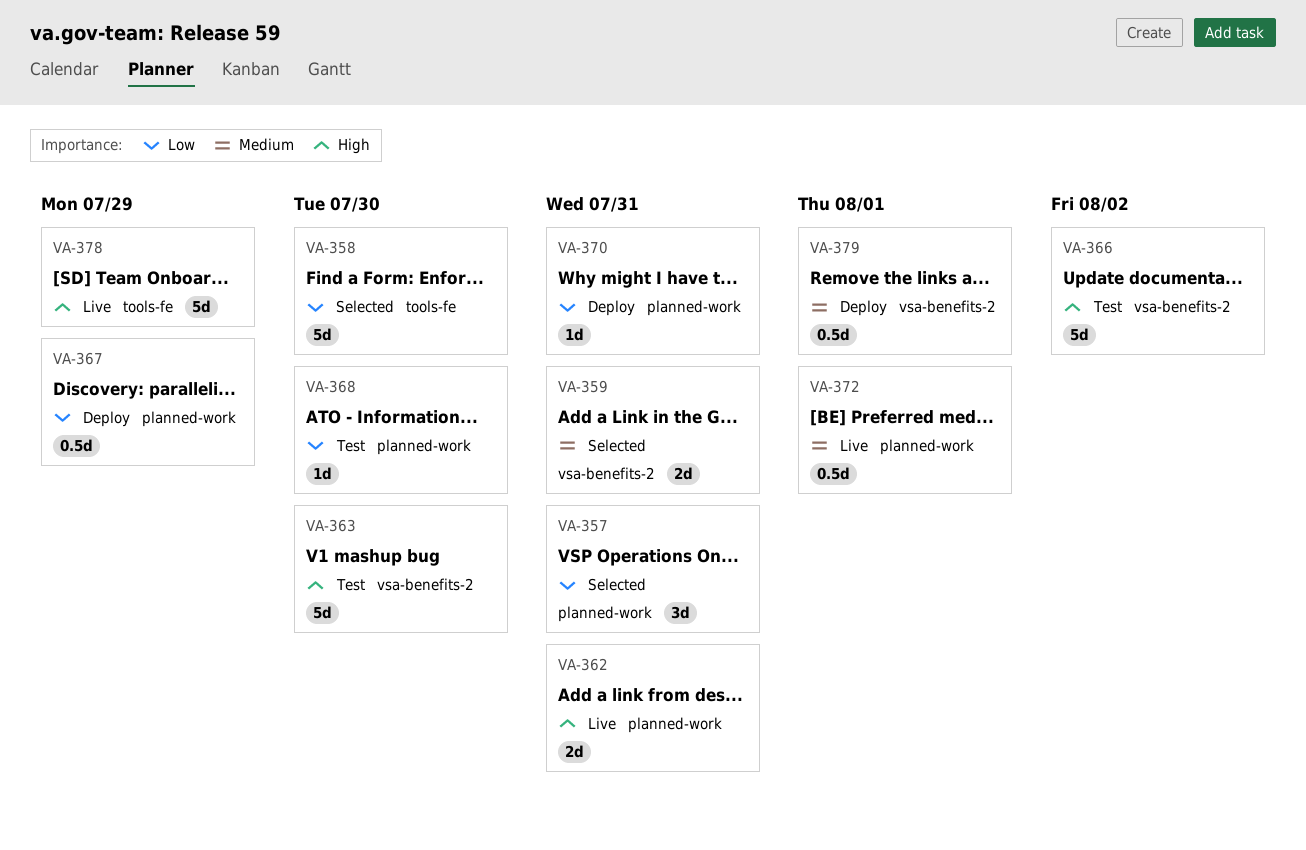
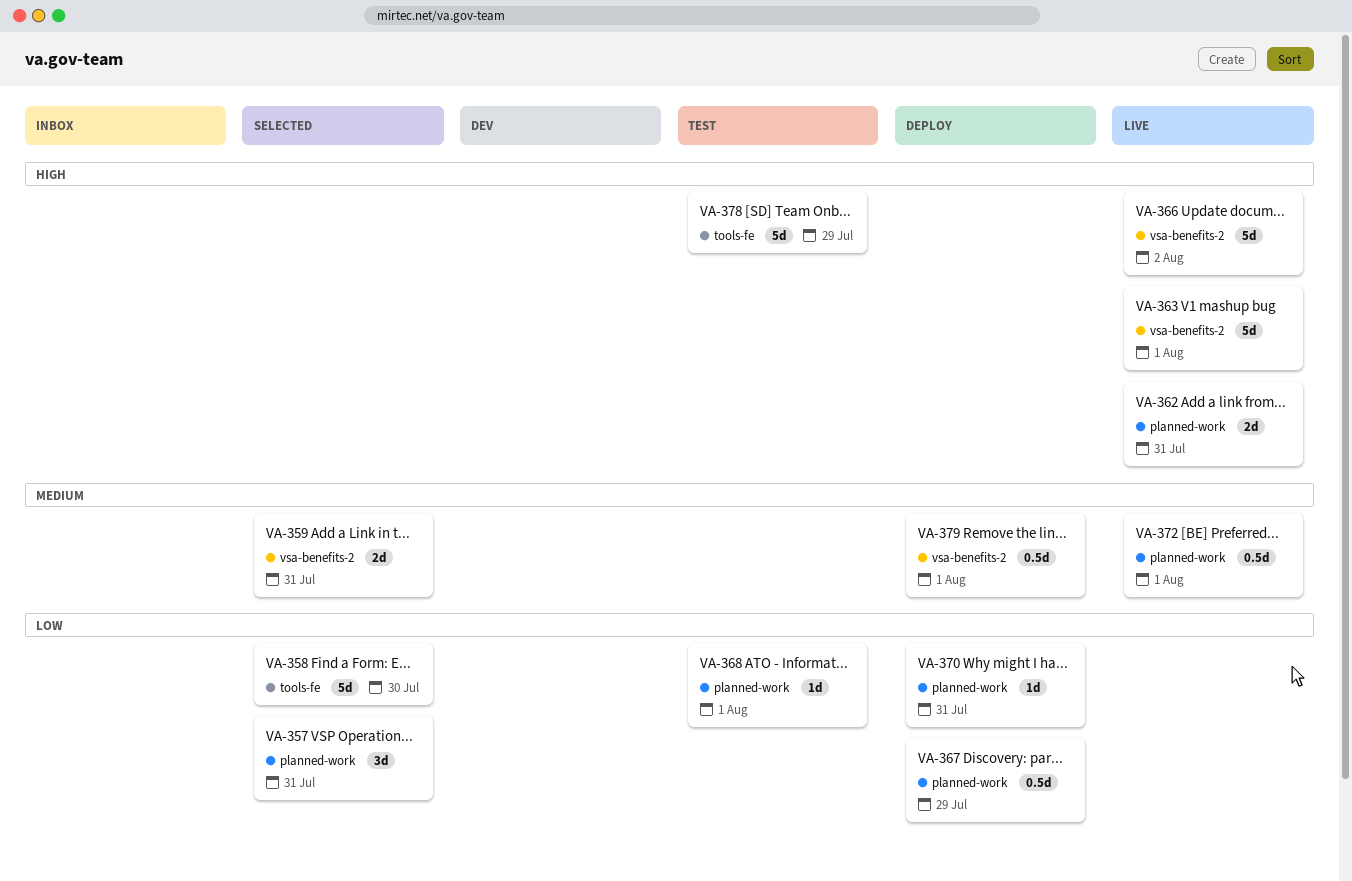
VA-363, status: Test -> Live
VA-363, due: Jul 30 -> Aug 1
VA-366, status: Test -> Live
VA-368, due: Jul 30 -> Aug 1
VA-378, status: Live -> Test

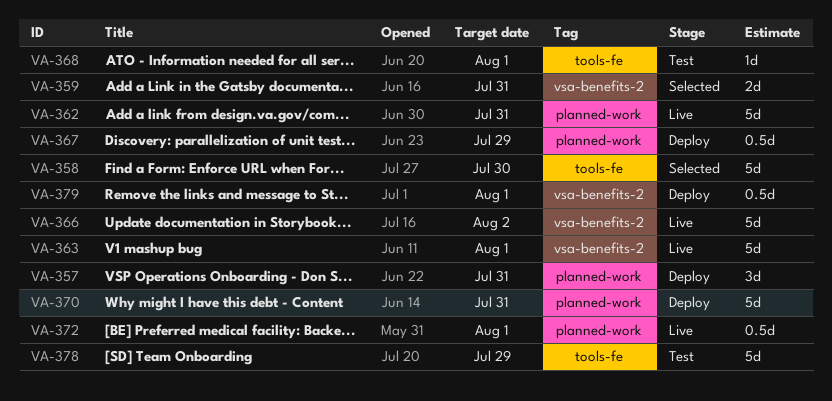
VA-357, status: Selected -> Deploy
VA-362, estimate: 2d -> 5d
VA-368, label: planned-work -> tools-fe
VA-370, estimate: 1d -> 5d

